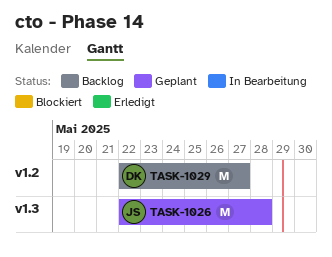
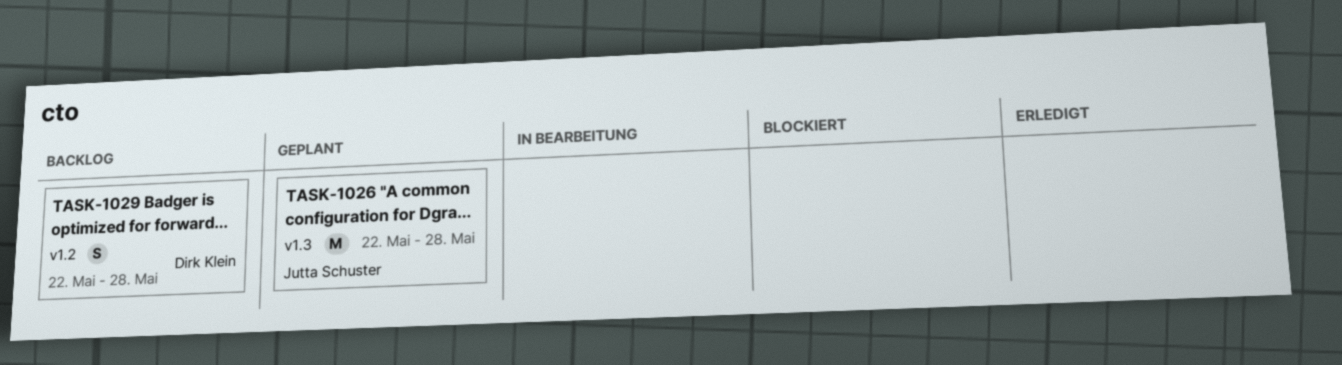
TASK-1029, estimate: M -> S
TASK-1029, due: May 27 -> May 28

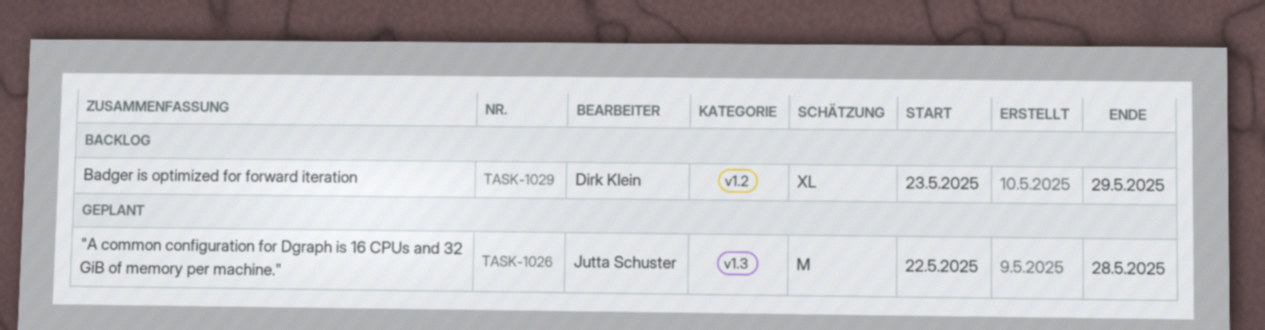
TASK-1029, estimate: S -> XL
TASK-1029, start: May 22 -> May 23
TASK-1029, due: May 28 -> May 29

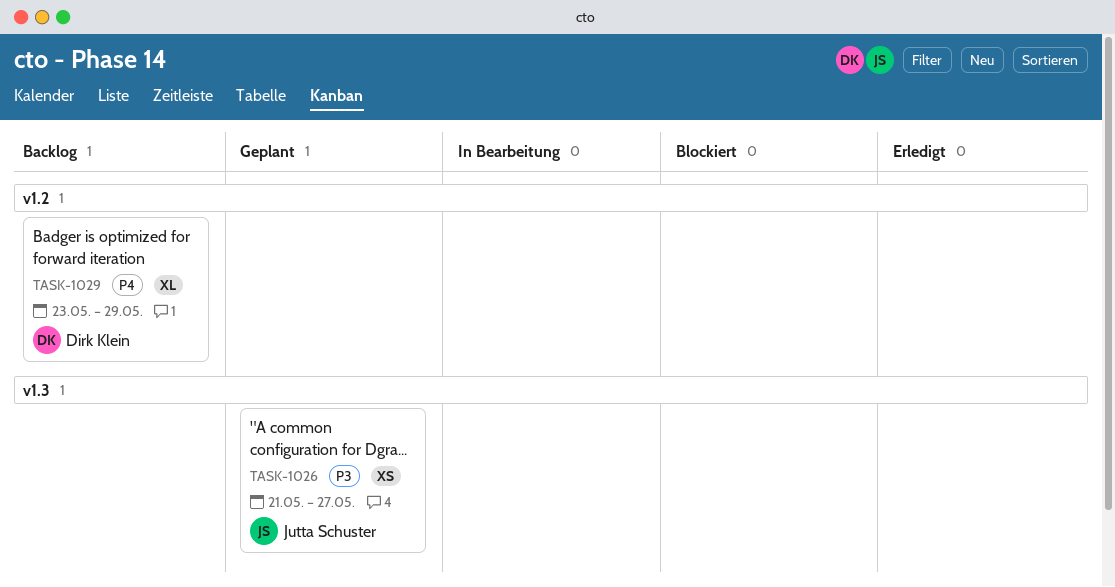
TASK-1026, estimate: M -> XS
TASK-1026, start: May 22 -> May 21
TASK-1026, due: May 28 -> May 27

